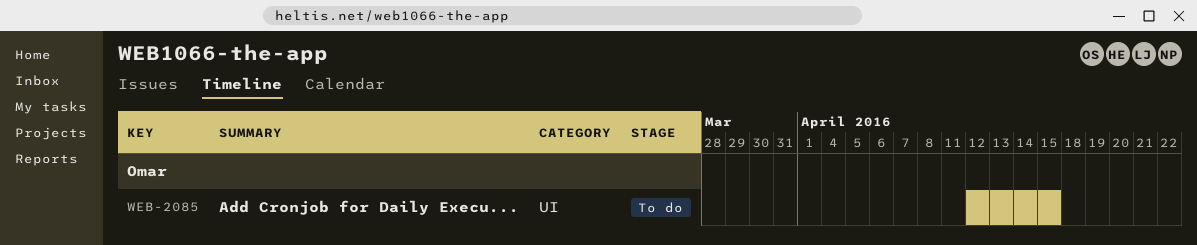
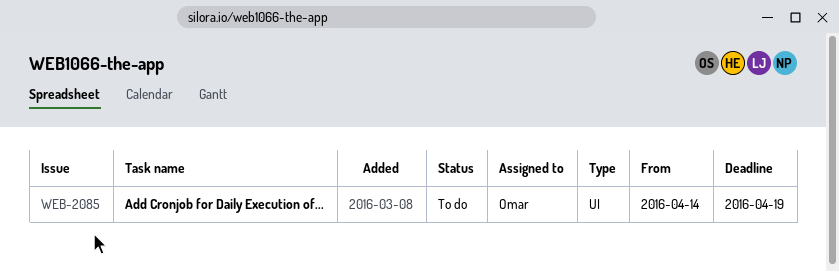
WEB-2085, start: Apr 12 -> Apr 14
WEB-2085, due: Apr 15 -> Apr 19

